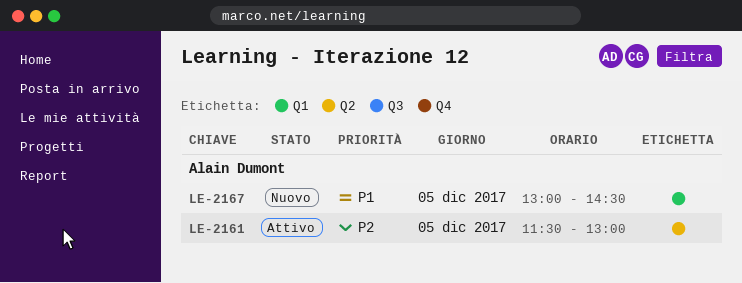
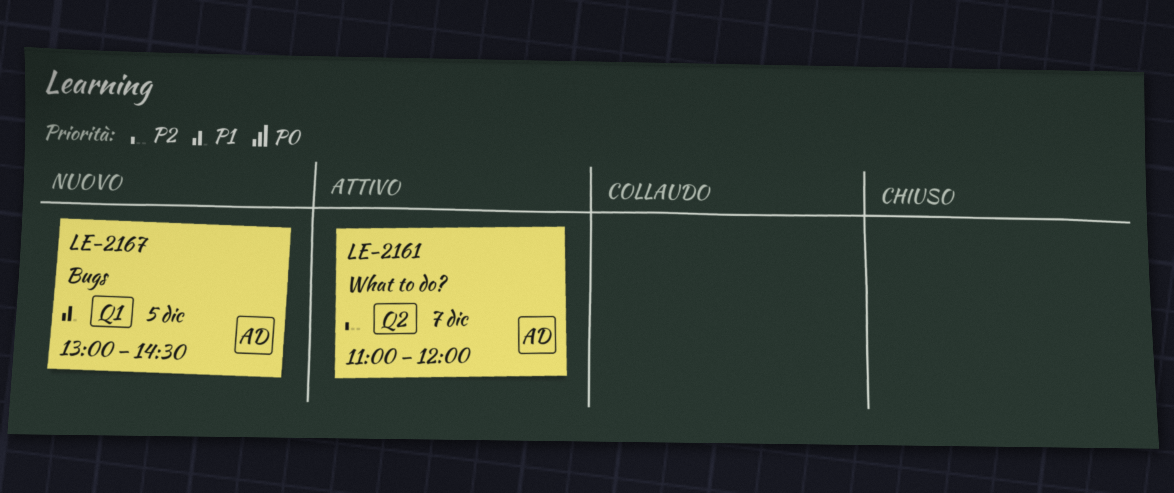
LE-2161, day: Dec 5 -> Dec 7
LE-2161, begins: 11:30 -> 11:00
LE-2161, ends: 13:00 -> 12:00

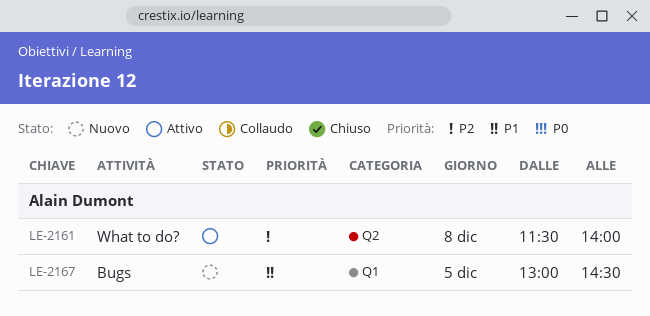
LE-2161, day: Dec 7 -> Dec 8
LE-2161, begins: 11:00 -> 11:30
LE-2161, ends: 12:00 -> 14:00

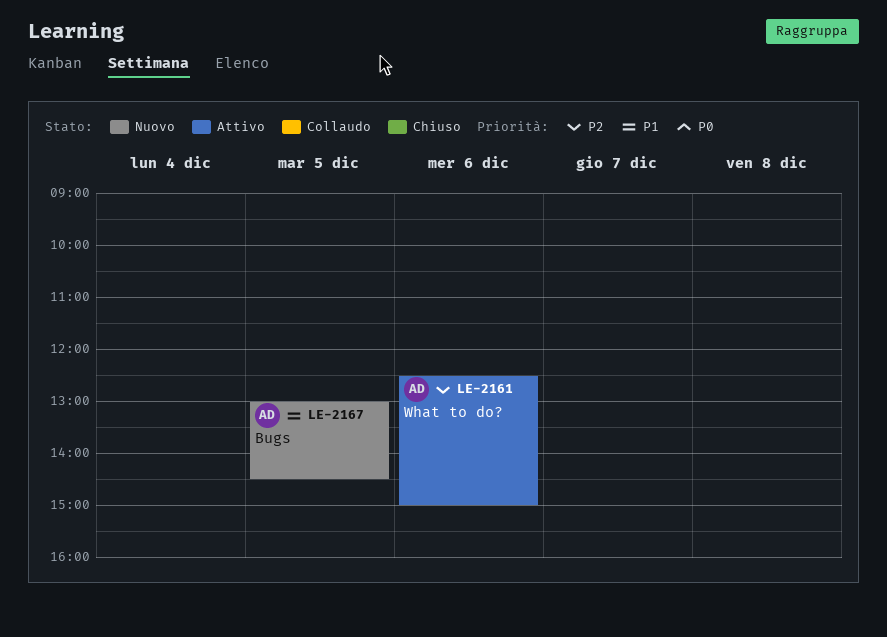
LE-2161, day: Dec 8 -> Dec 6
LE-2161, begins: 11:30 -> 12:30
LE-2161, ends: 14:00 -> 15:00

